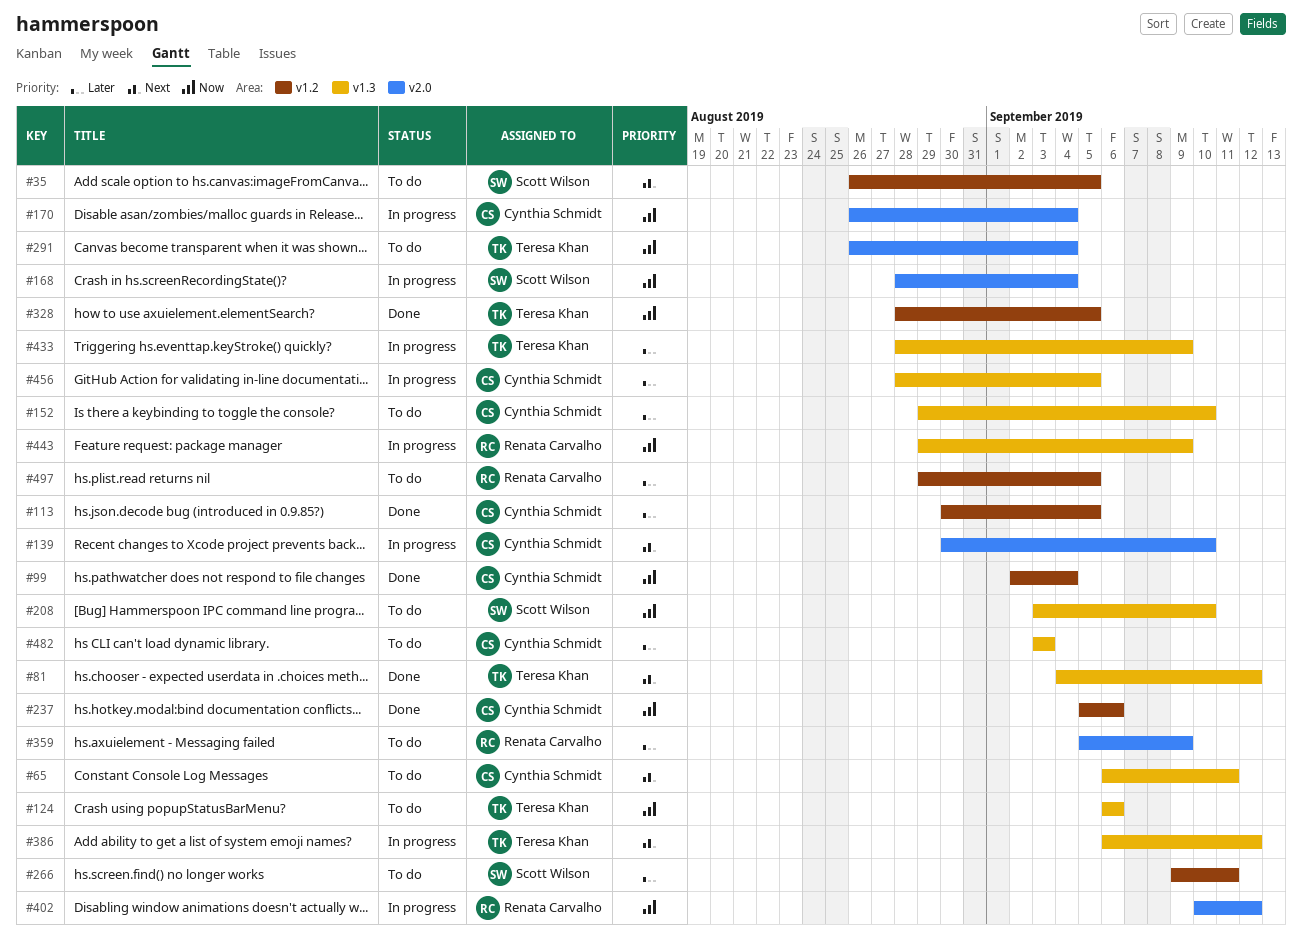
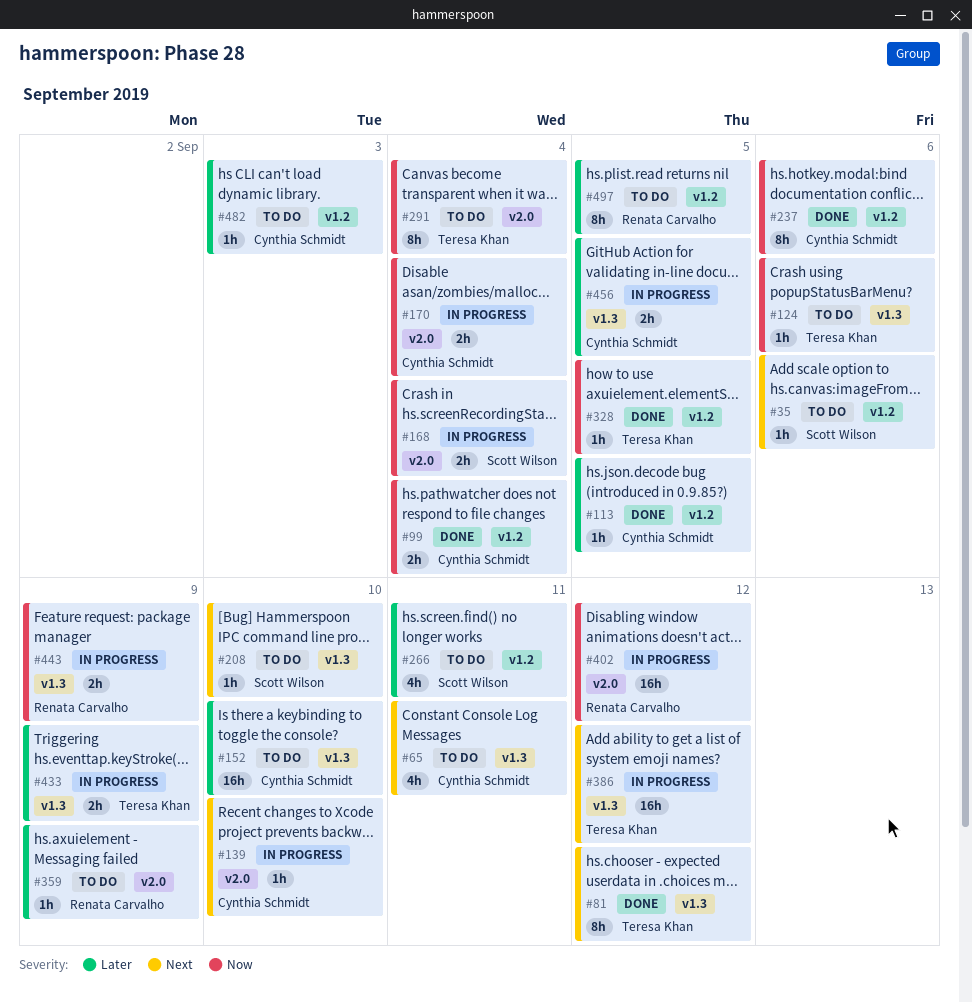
#35, due: Sep 5 -> Sep 6
#208, priority: Now -> Next
#482, label: v1.3 -> v1.2

